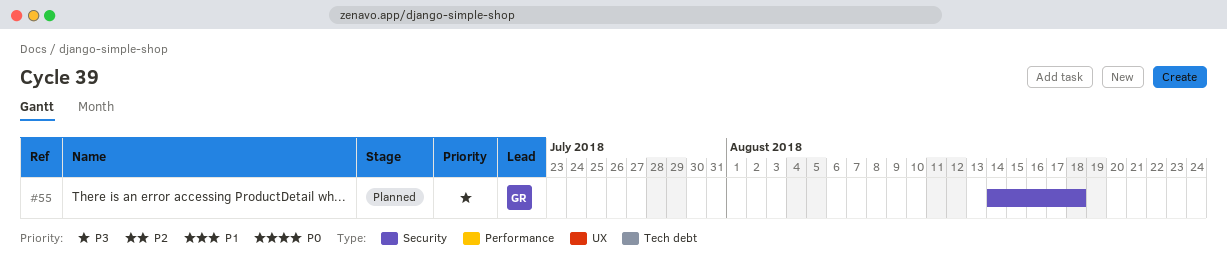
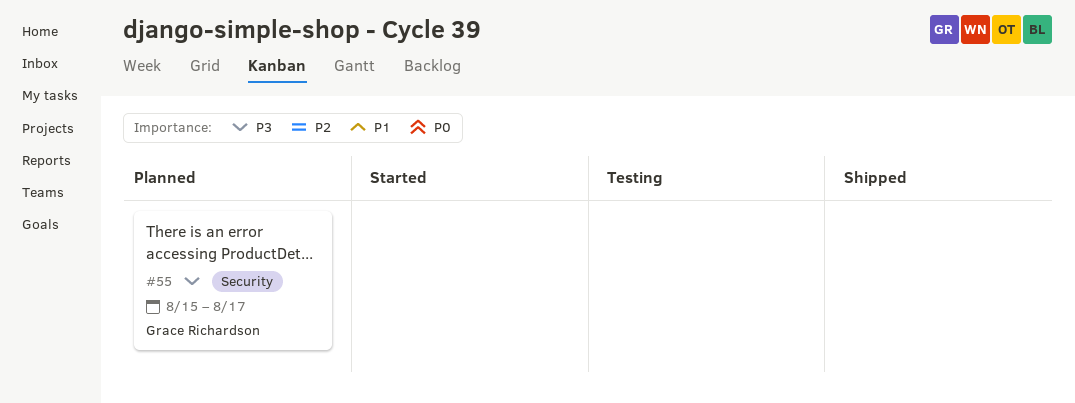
#55, start: Aug 14 -> Aug 15
#55, due: Aug 18 -> Aug 17

